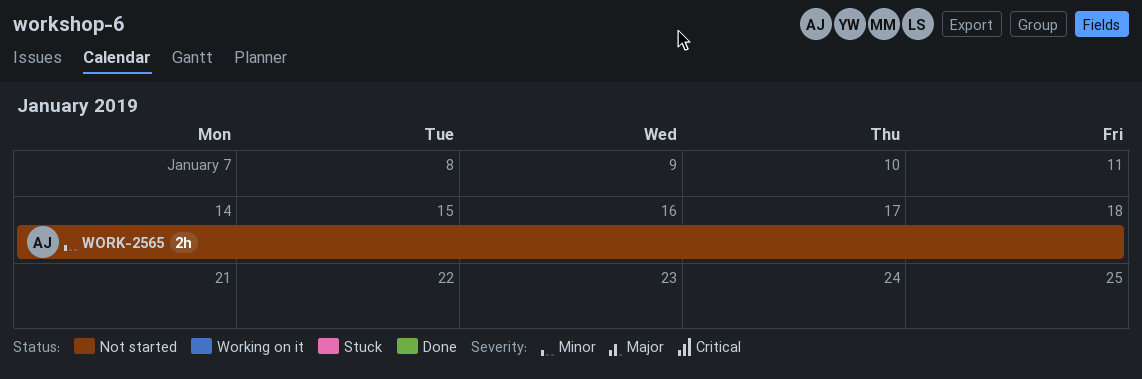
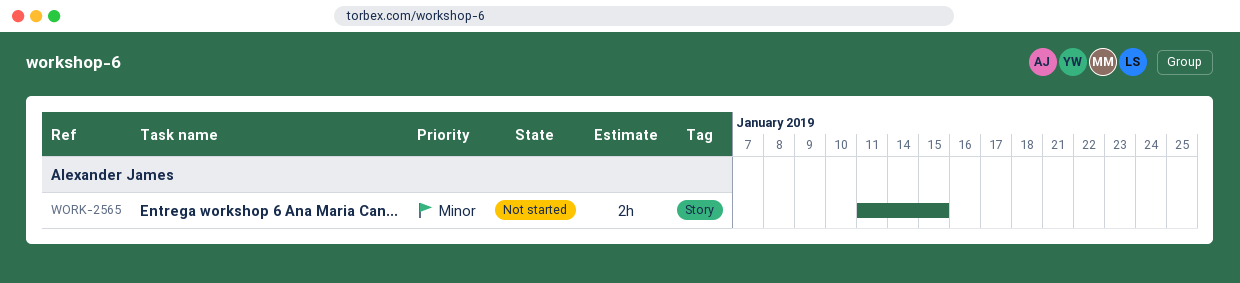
WORK-2565, start: Jan 14 -> Jan 11
WORK-2565, due: Jan 18 -> Jan 15

